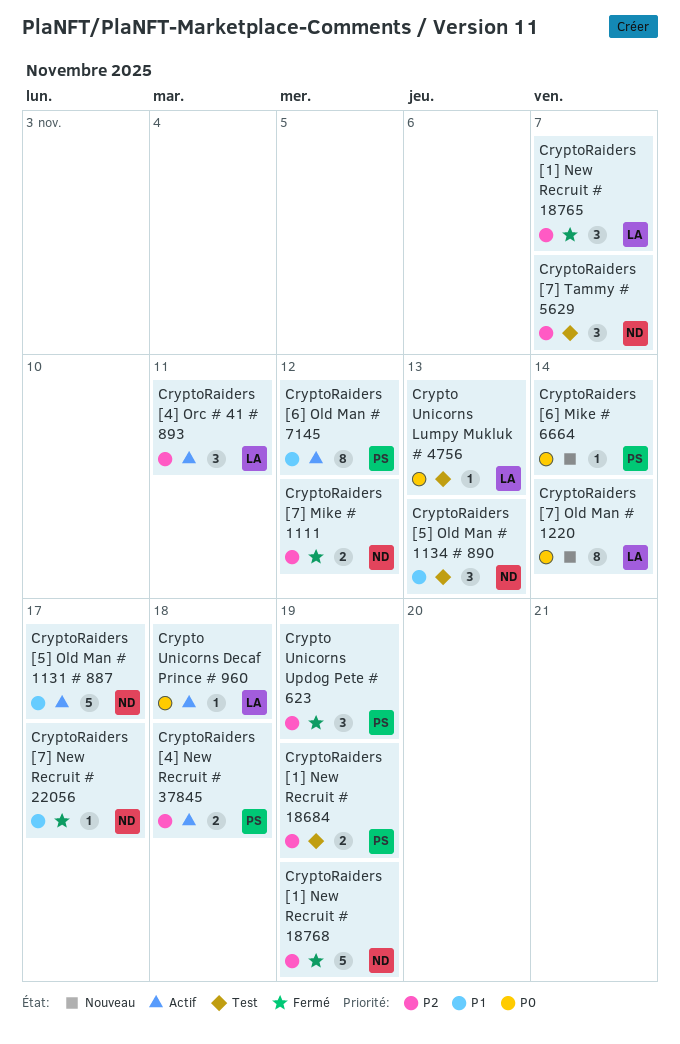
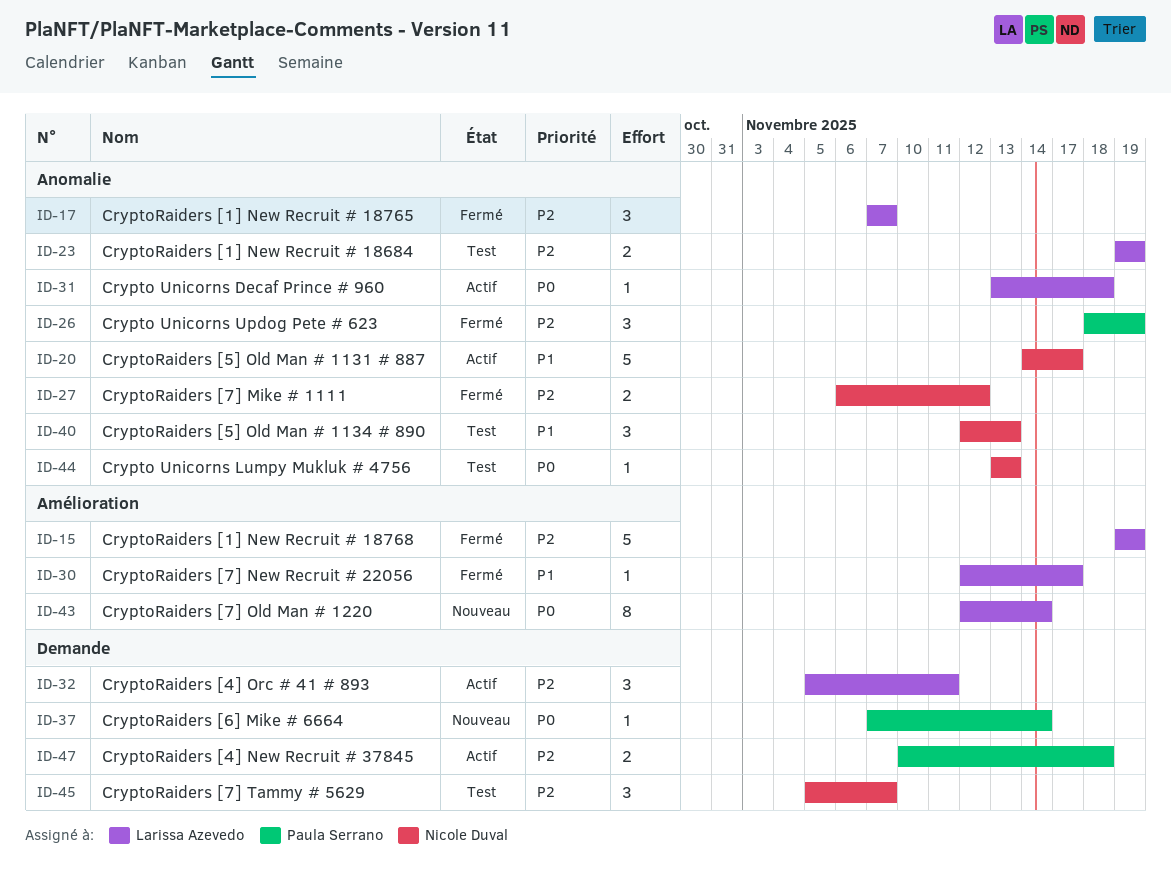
Crypto Unicorns Lumpy Mukluk # 4756, owner: Larissa Azevedo -> Nicole Duval
CryptoRaiders [1] New Recruit # 18684, owner: Paula Serrano -> Larissa Azevedo
CryptoRaiders [1] New Recruit # 18768, owner: Nicole Duval -> Larissa Azevedo
CryptoRaiders [6] Old Man # 7145: present -> none
CryptoRaiders [7] New Recruit # 22056, owner: Nicole Duval -> Larissa Azevedo

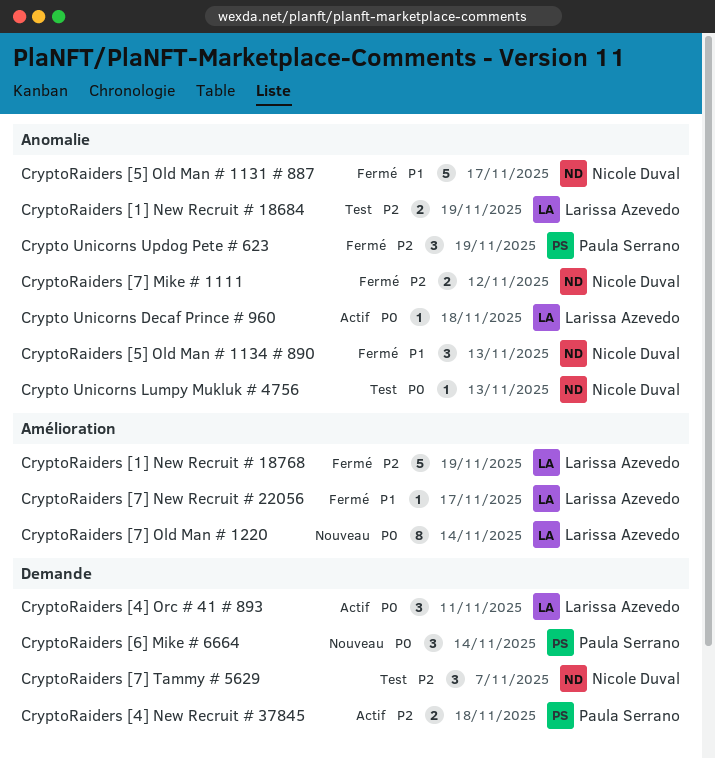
CryptoRaiders [1] New Recruit # 18765: present -> none
CryptoRaiders [4] Orc # 41 # 893, priority: P2 -> P0
CryptoRaiders [5] Old Man # 1131 # 887, status: Actif -> Fermé
CryptoRaiders [5] Old Man # 1134 # 890, status: Test -> Fermé
CryptoRaiders [6] Mike # 6664, estimate: 1 -> 3

